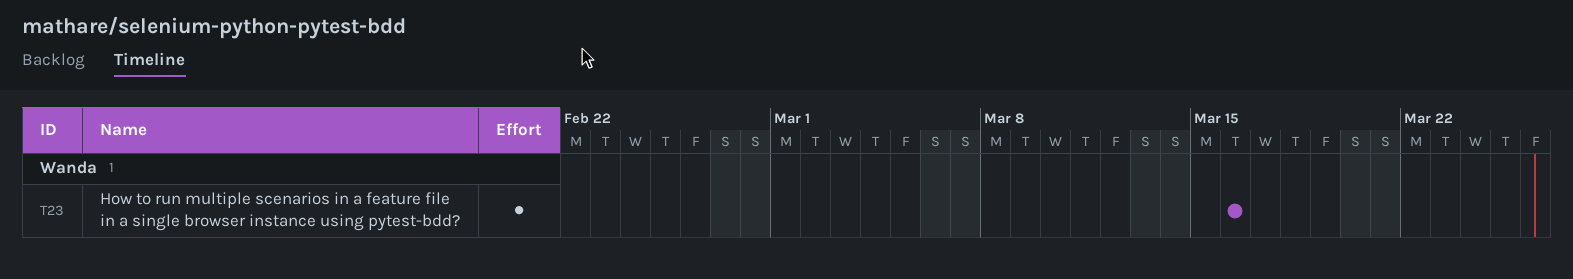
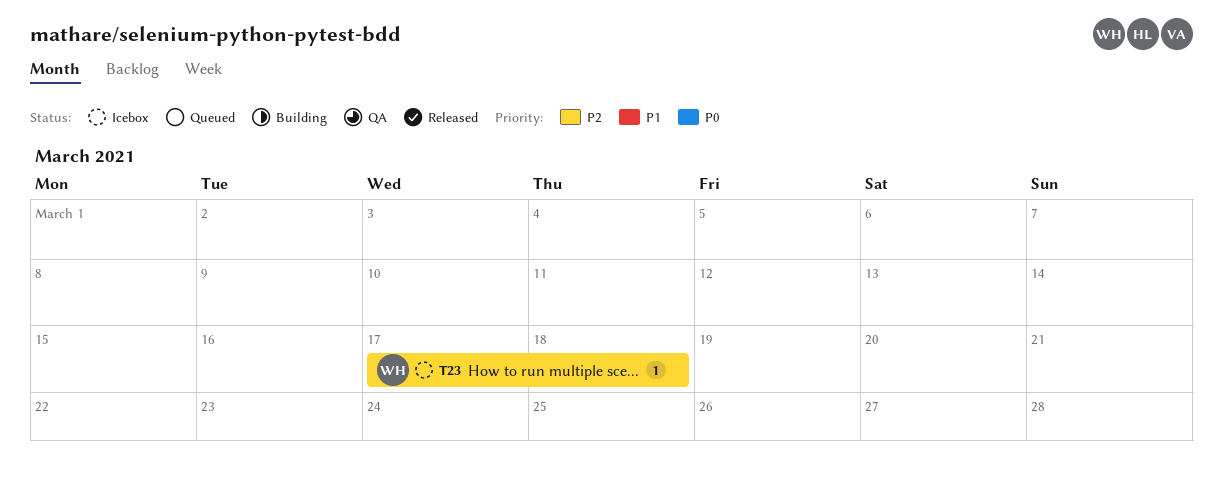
T23, start: Mar 16 -> Mar 17
T23, due: Mar 16 -> Mar 18

